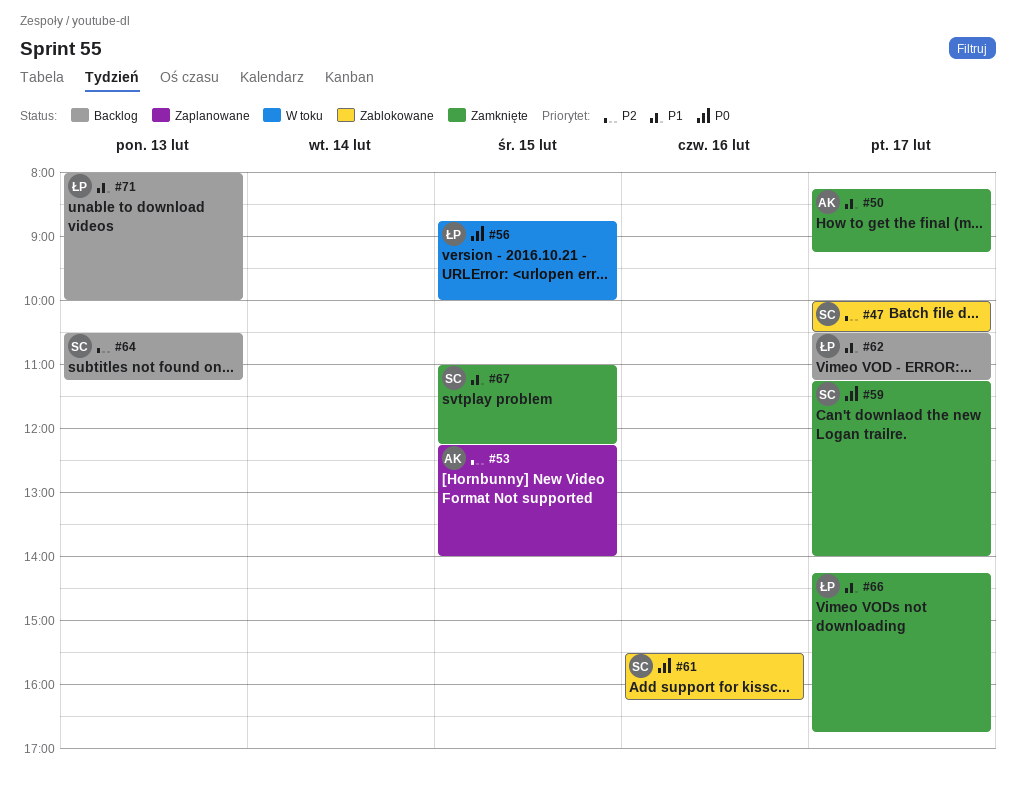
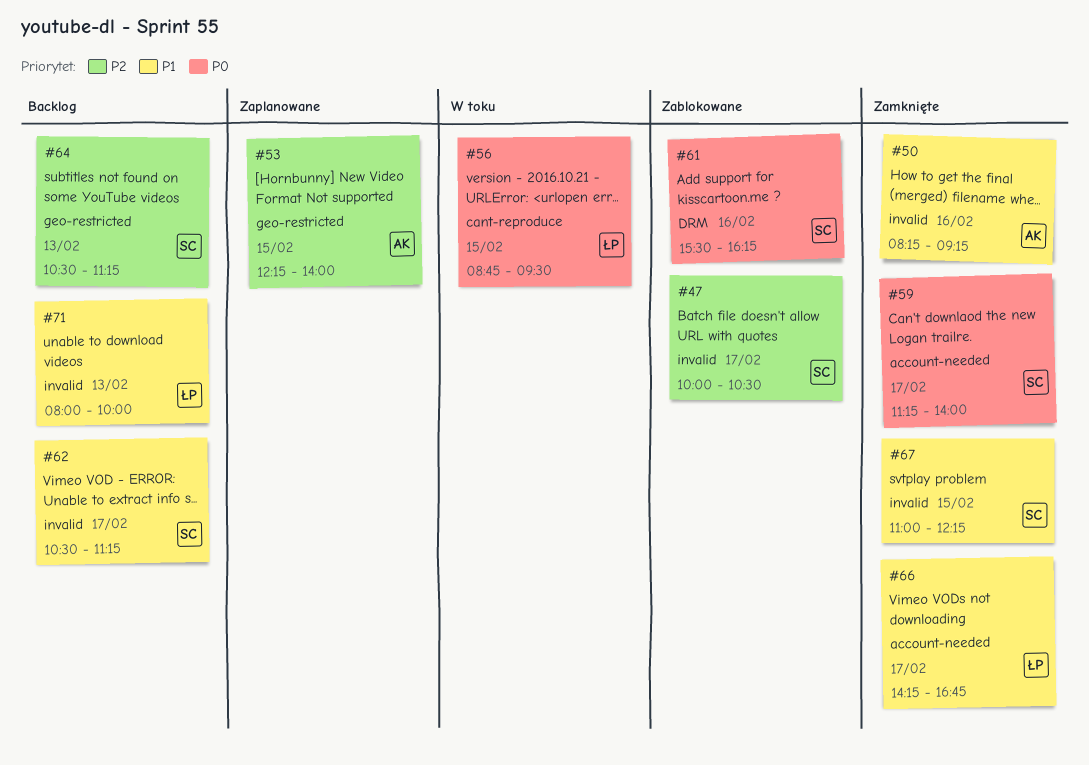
#50, day: Feb 17 -> Feb 16
#56, ends: 10:00 -> 09:30
#62, owner: ŁP -> SC

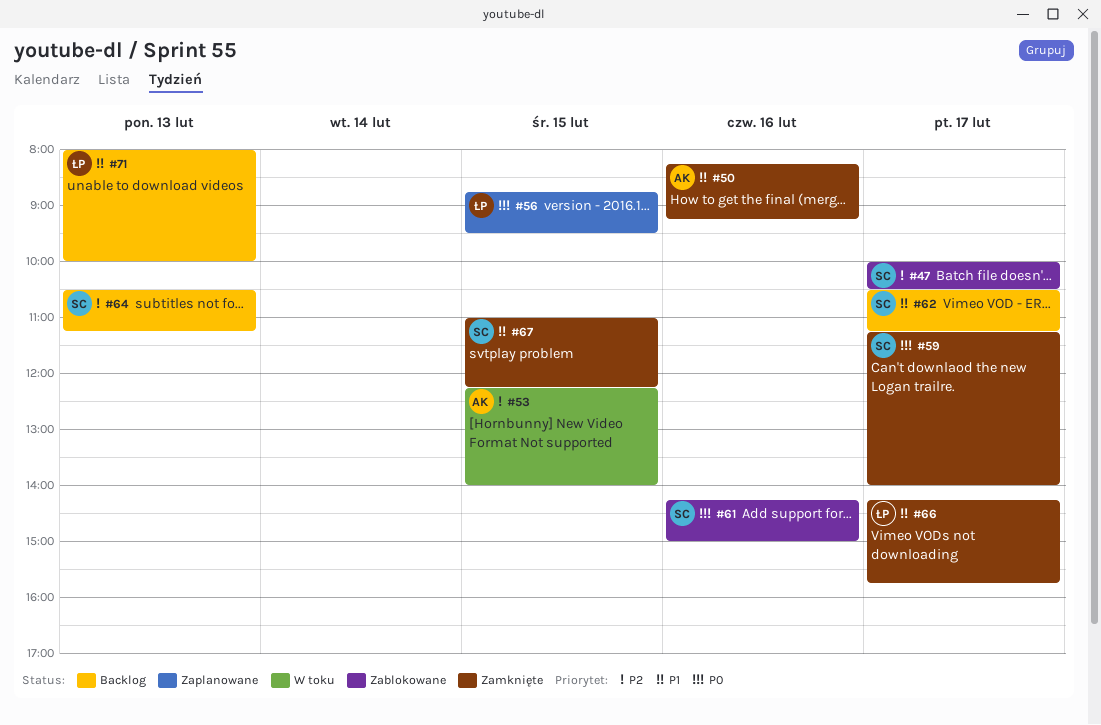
#53, status: Zaplanowane -> W toku
#56, status: W toku -> Zaplanowane
#61, begins: 15:30 -> 14:15
#61, ends: 16:15 -> 15:00
#66, ends: 16:45 -> 15:45

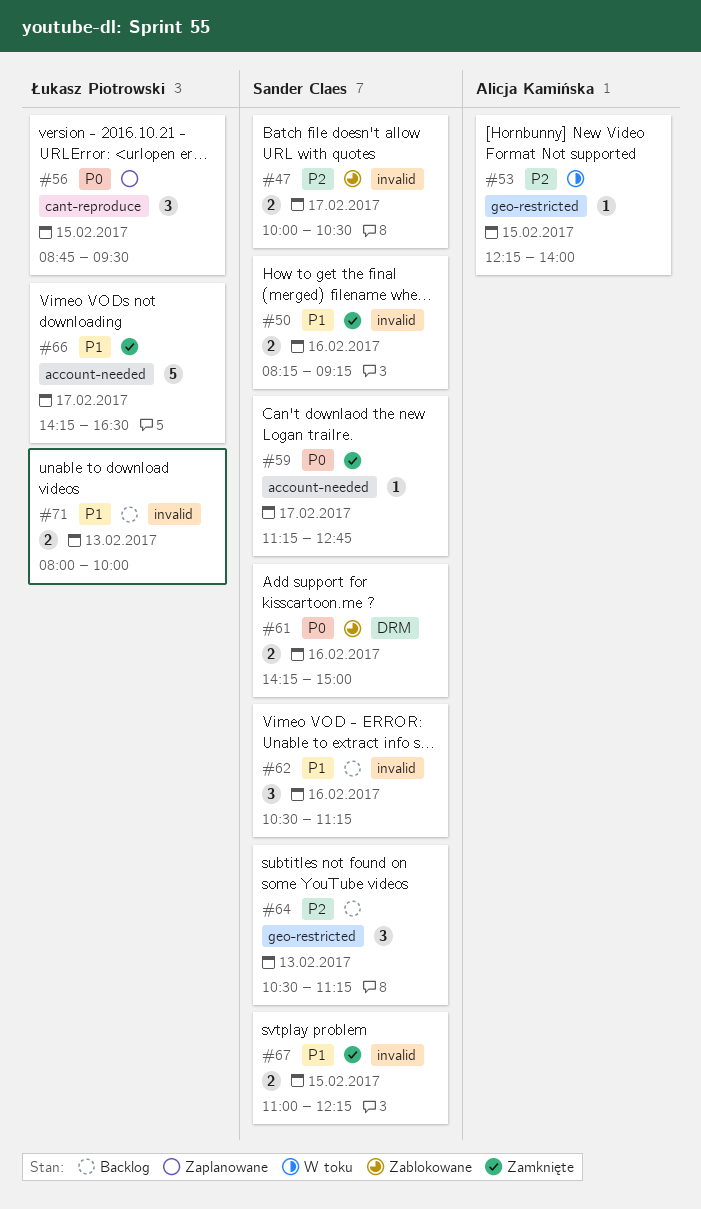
#50, owner: Alicja Kamińska -> Sander Claes
#59, ends: 14:00 -> 12:45
#62, day: Feb 17 -> Feb 16
#66, ends: 15:45 -> 16:30

